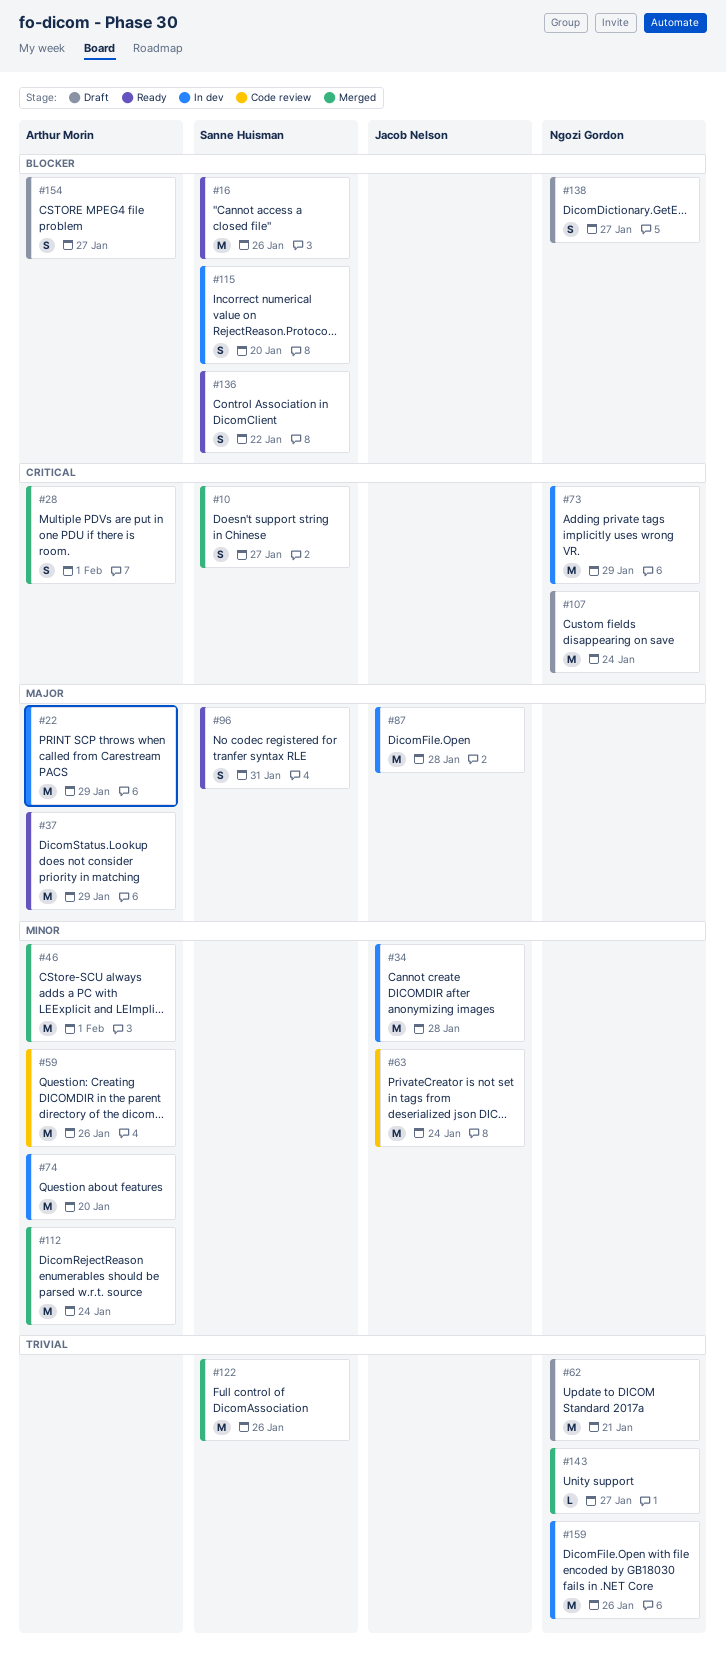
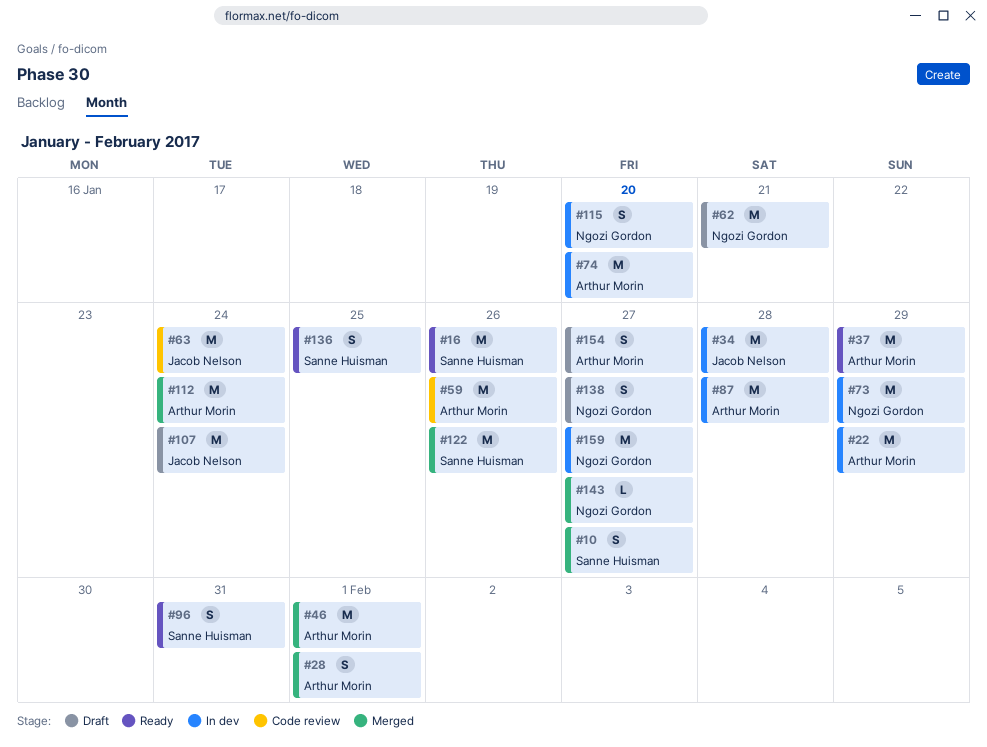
#87, owner: Jacob Nelson -> Arthur Morin
#107, owner: Ngozi Gordon -> Jacob Nelson
#115, owner: Sanne Huisman -> Ngozi Gordon
#136, due: Jan 22 -> Jan 25
#159, due: Jan 26 -> Jan 27

